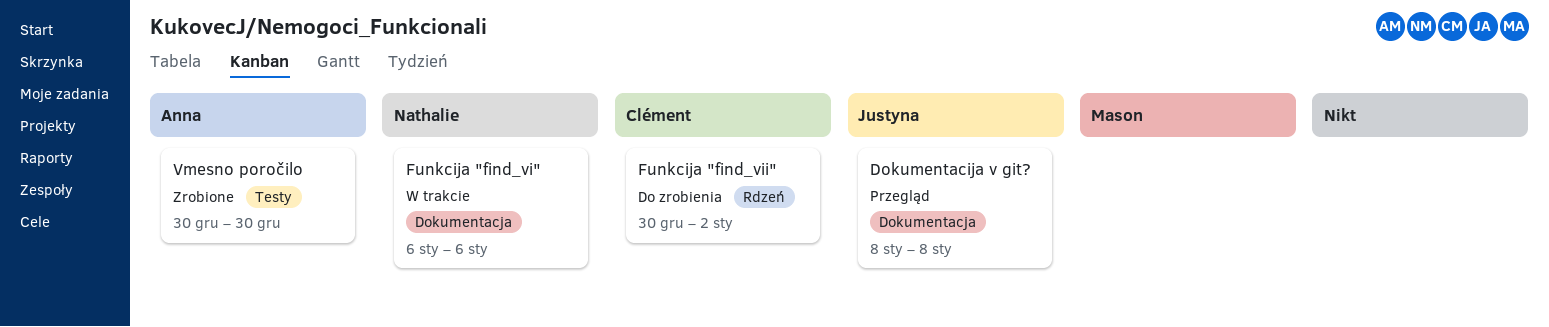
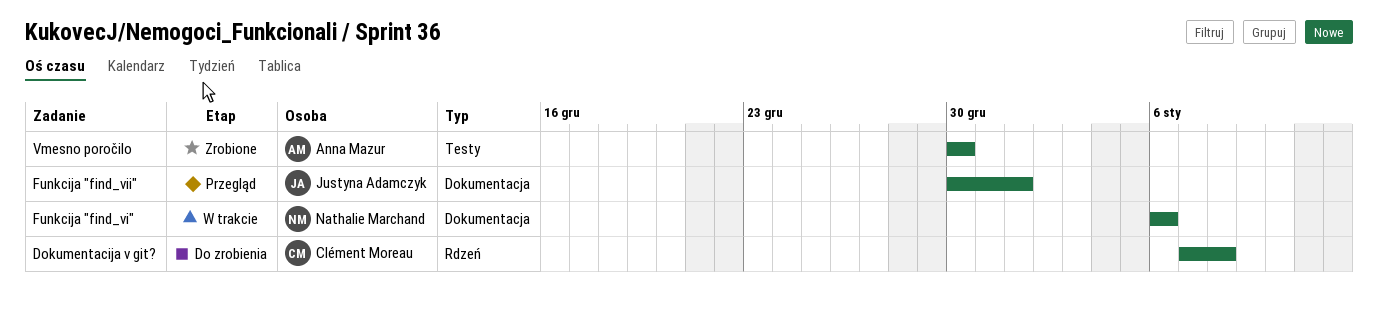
Dokumentacija v git?, status: Przegląd -> Do zrobienia
Dokumentacija v git?, owner: Justyna Adamczyk -> Clément Moreau
Dokumentacija v git?, label: Dokumentacja -> Rdzeń
Dokumentacija v git?, start: Jan 8 -> Jan 7
Funkcija "find_vii", status: Do zrobienia -> Przegląd
Funkcija "find_vii", owner: Clément Moreau -> Justyna Adamczyk
Funkcija "find_vii", label: Rdzeń -> Dokumentacja
Funkcija "find_vii", due: Jan 2 -> Jan 1

